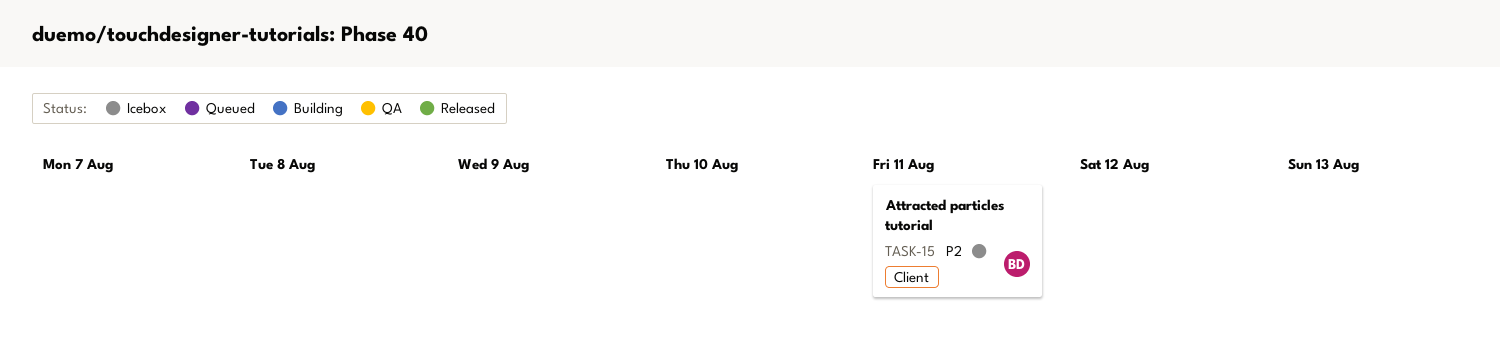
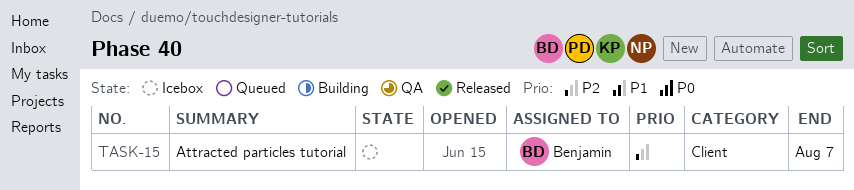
TASK-15, due: Aug 11 -> Aug 7

